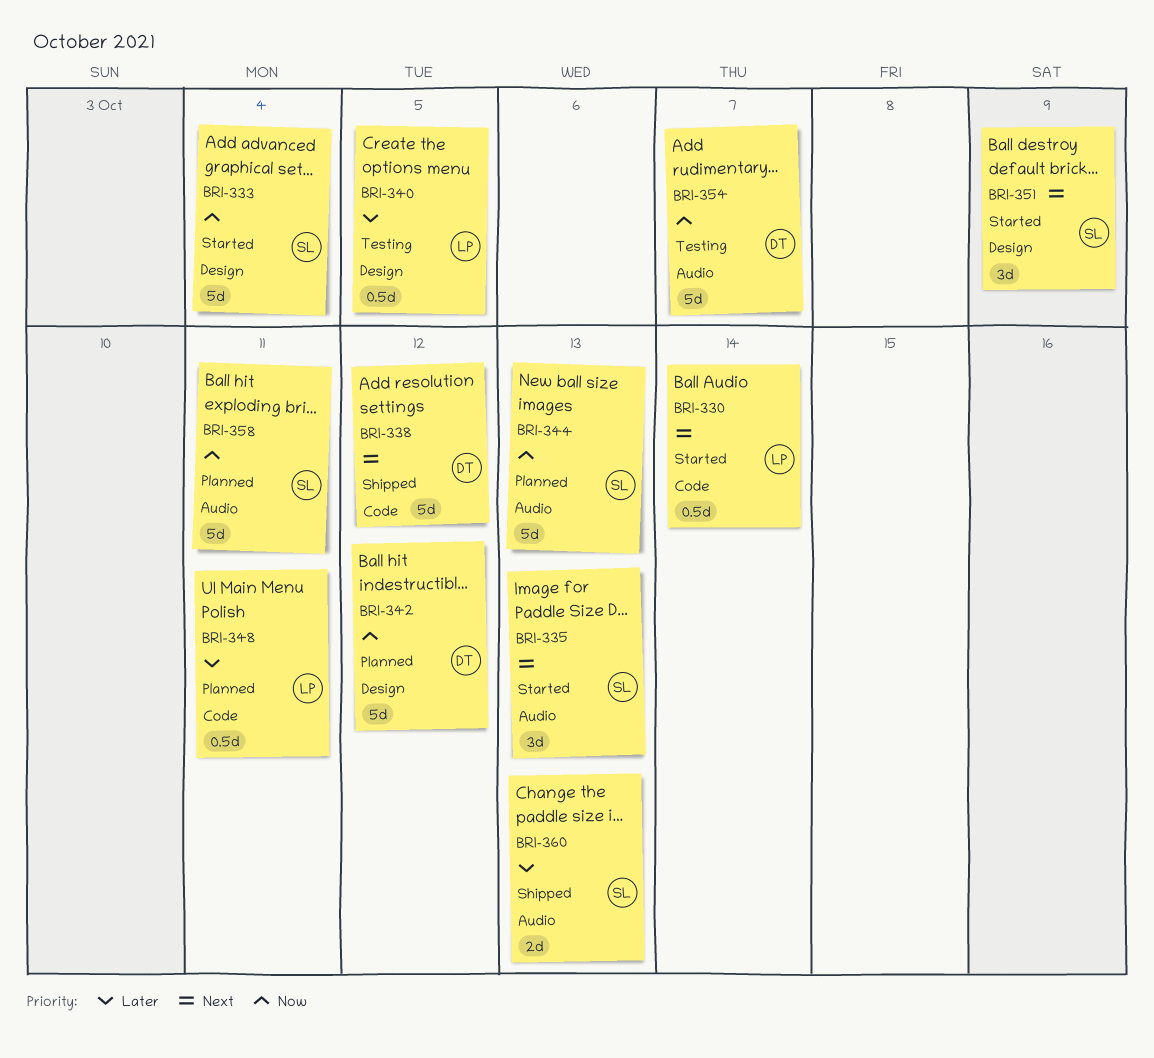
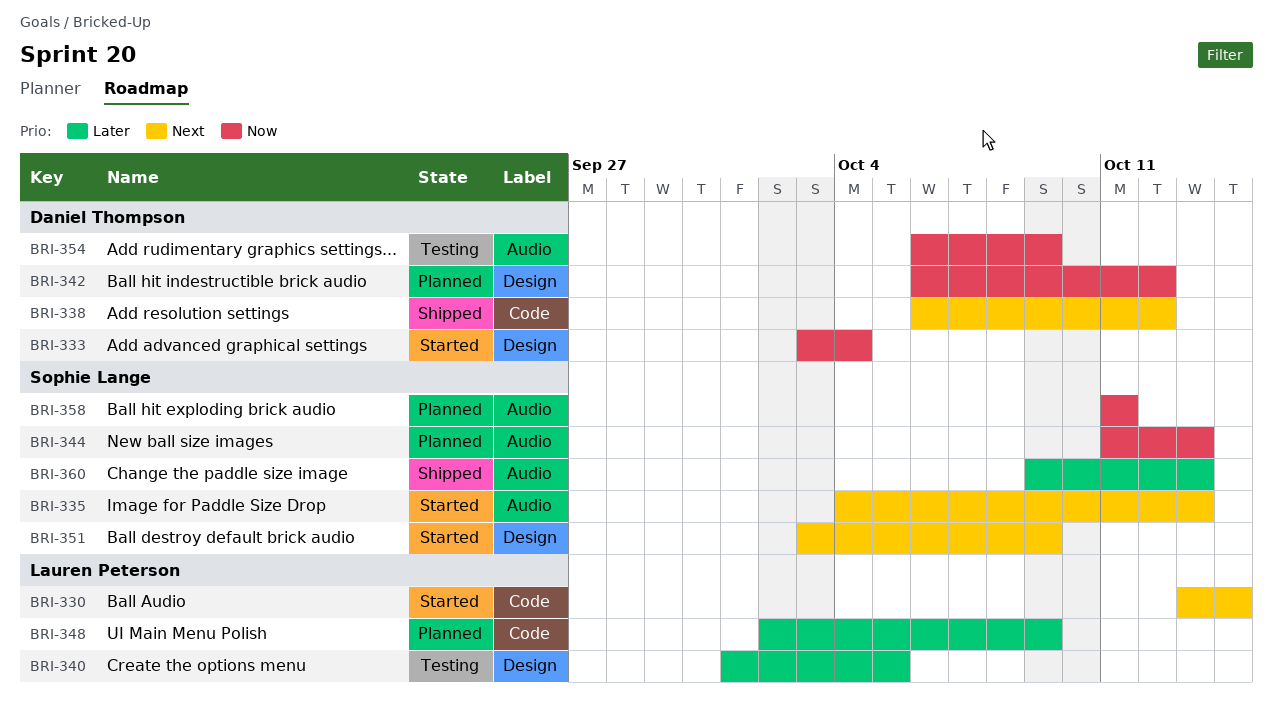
BRI-333, owner: Sophie Lange -> Daniel Thompson
BRI-348, due: Oct 11 -> Oct 9
BRI-354, due: Oct 7 -> Oct 9

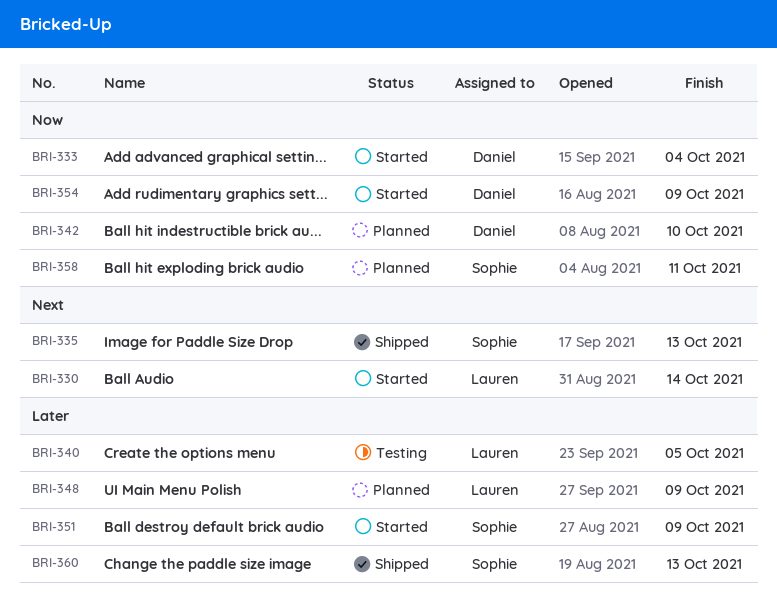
BRI-335, status: Started -> Shipped
BRI-338: present -> none
BRI-342, due: Oct 12 -> Oct 10
BRI-344: present -> none
BRI-351, priority: Next -> Later
BRI-354, status: Testing -> Started

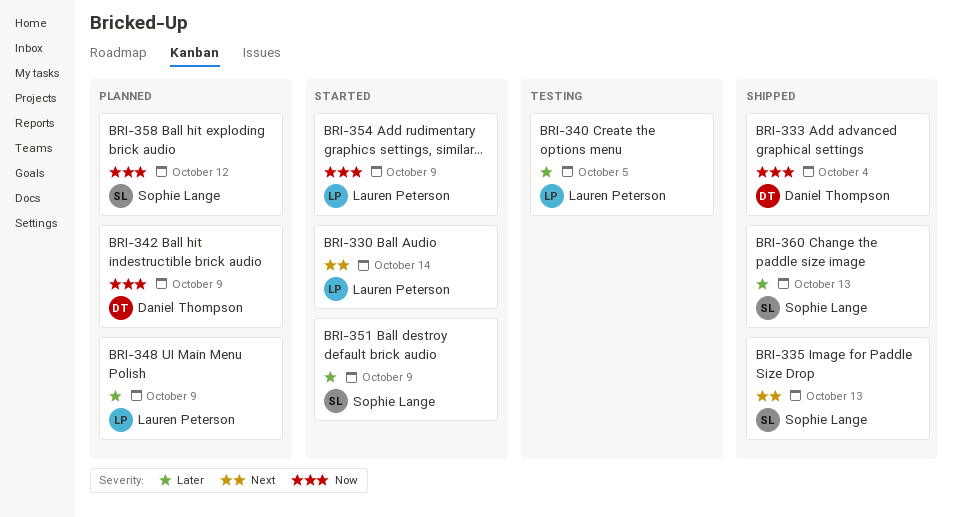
BRI-333, status: Started -> Shipped
BRI-342, due: Oct 10 -> Oct 9
BRI-354, owner: Daniel Thompson -> Lauren Peterson
BRI-358, due: Oct 11 -> Oct 12

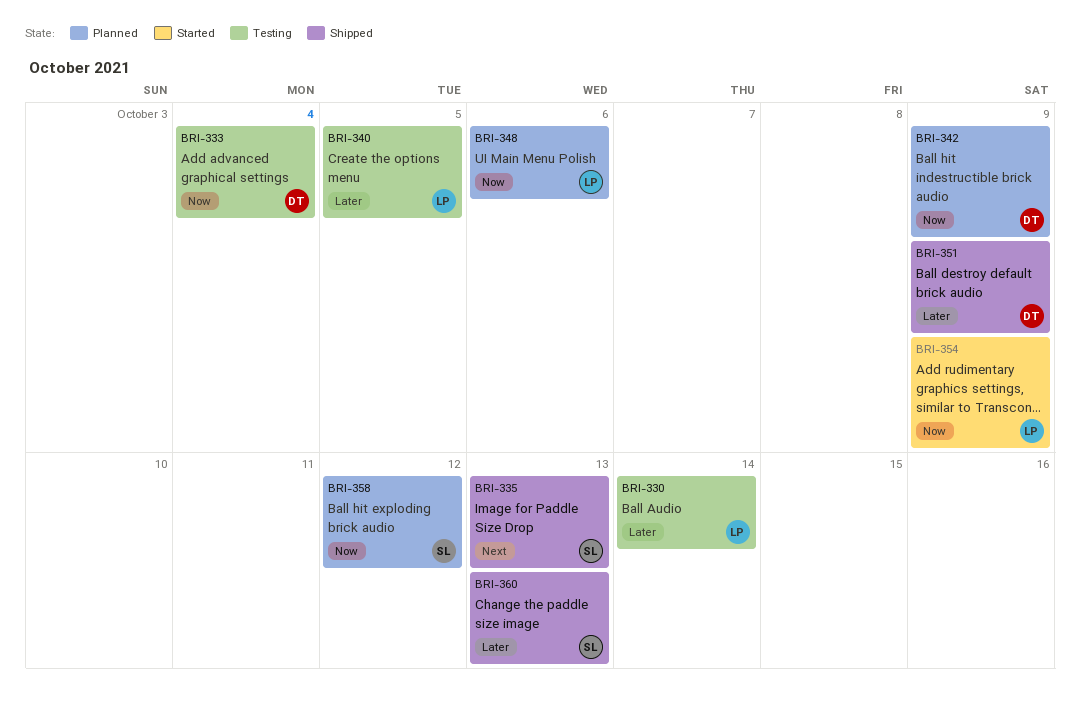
BRI-330, status: Started -> Testing
BRI-330, priority: Next -> Later
BRI-333, status: Shipped -> Testing
BRI-348, priority: Later -> Now
BRI-348, due: Oct 9 -> Oct 6
BRI-351, status: Started -> Shipped
BRI-351, owner: Sophie Lange -> Daniel Thompson

